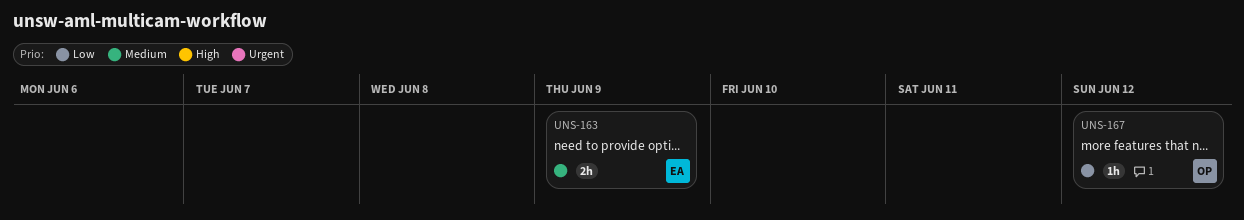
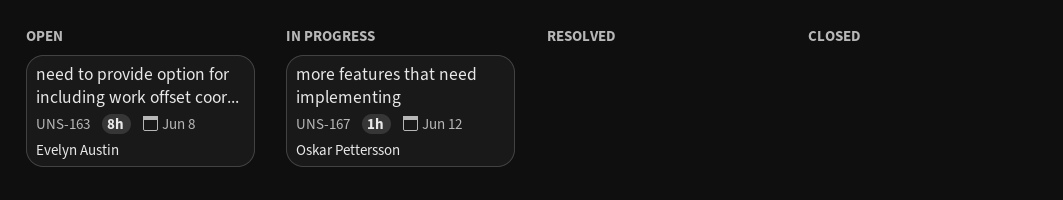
UNS-163, estimate: 2h -> 8h
UNS-163, due: Jun 9 -> Jun 8

